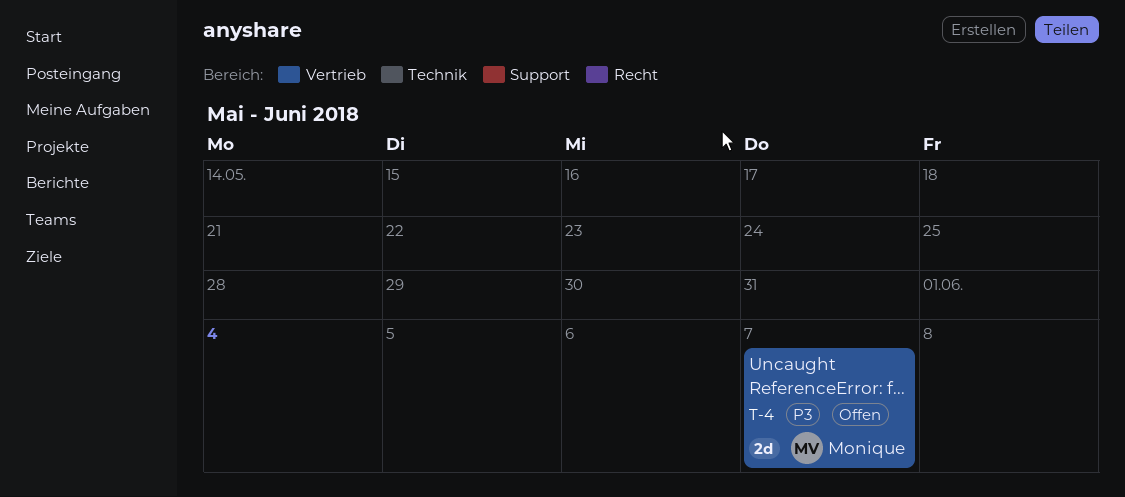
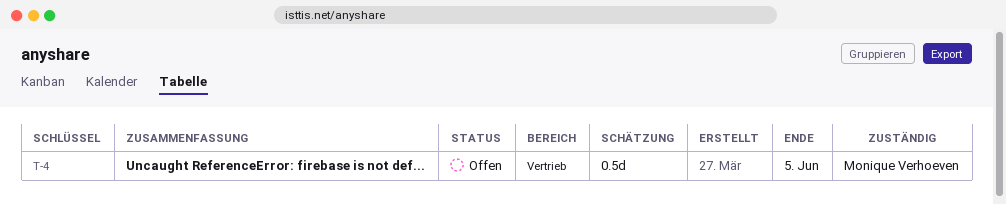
T-4, estimate: 2d -> 0.5d
T-4, due: Jun 7 -> Jun 5

